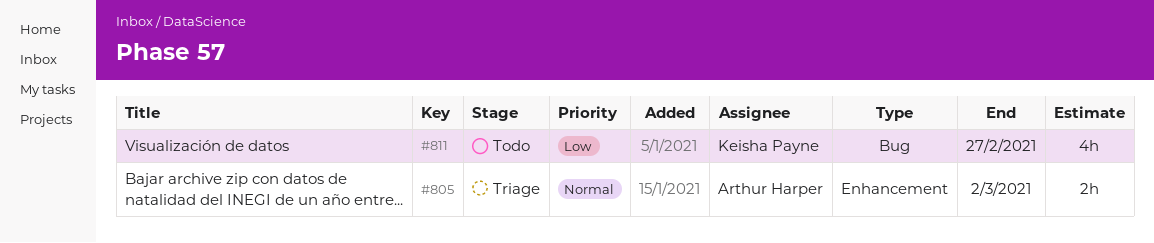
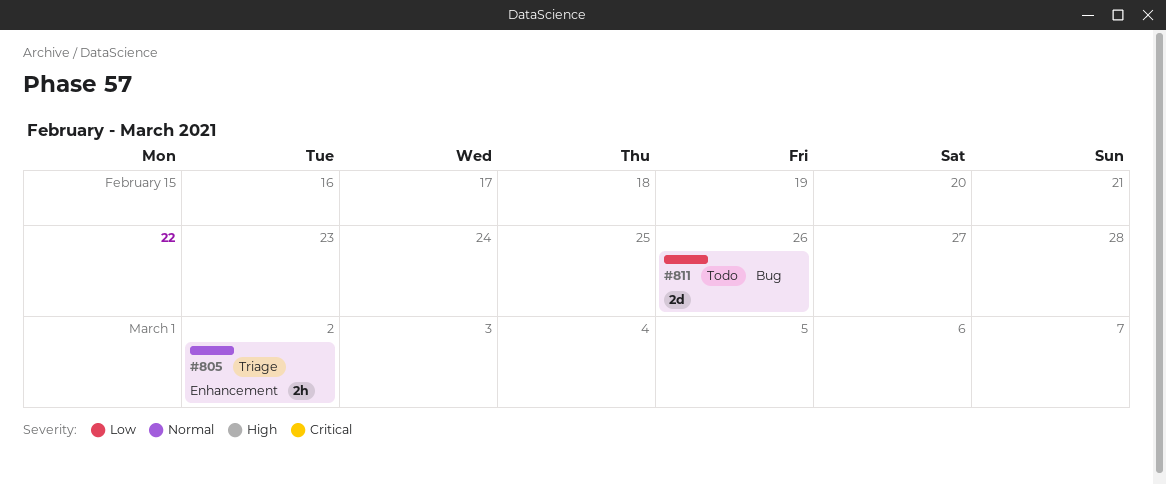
#811, estimate: 4h -> 2d
#811, due: Feb 27 -> Feb 26

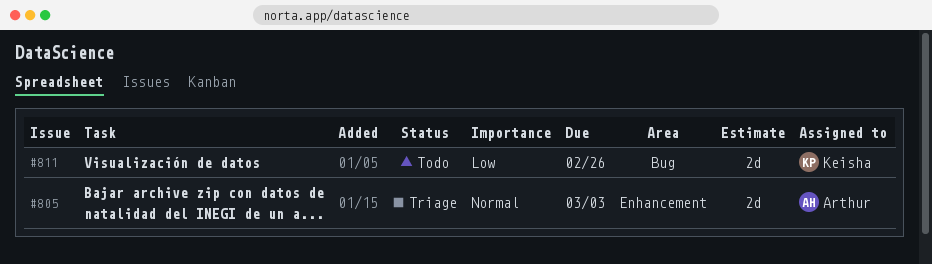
#805, estimate: 2h -> 2d
#805, due: Mar 2 -> Mar 3

